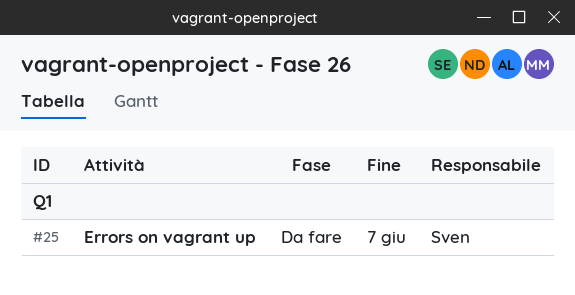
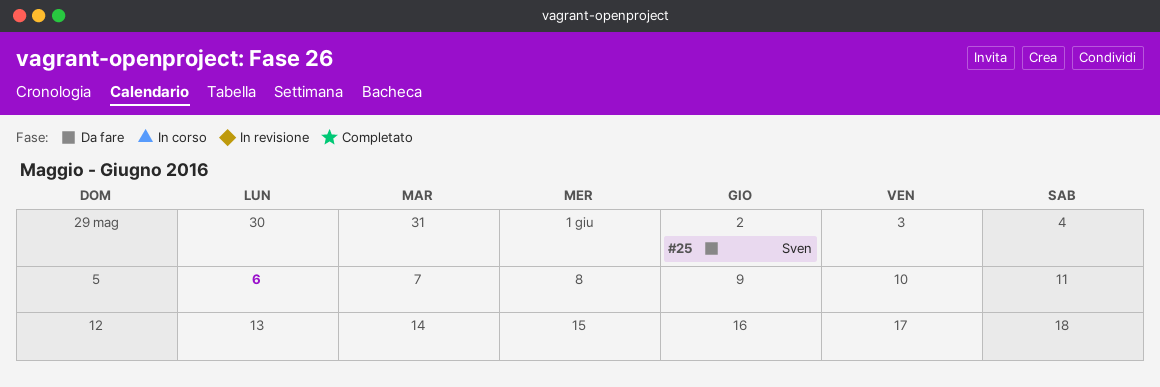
#25, due: Jun 7 -> Jun 2

